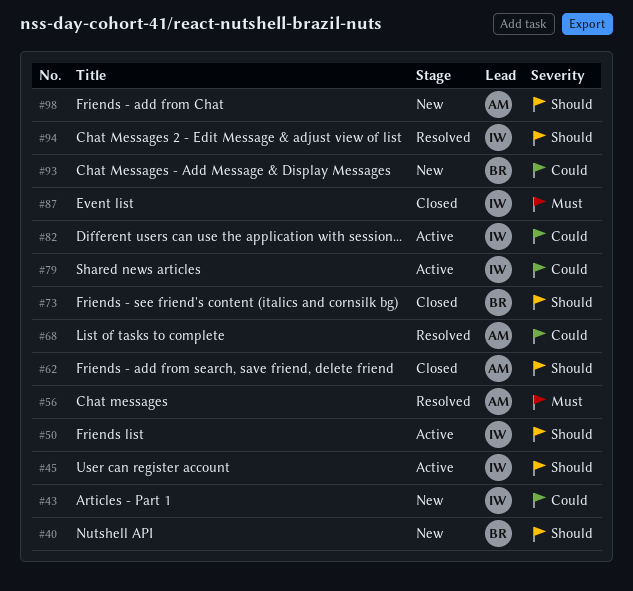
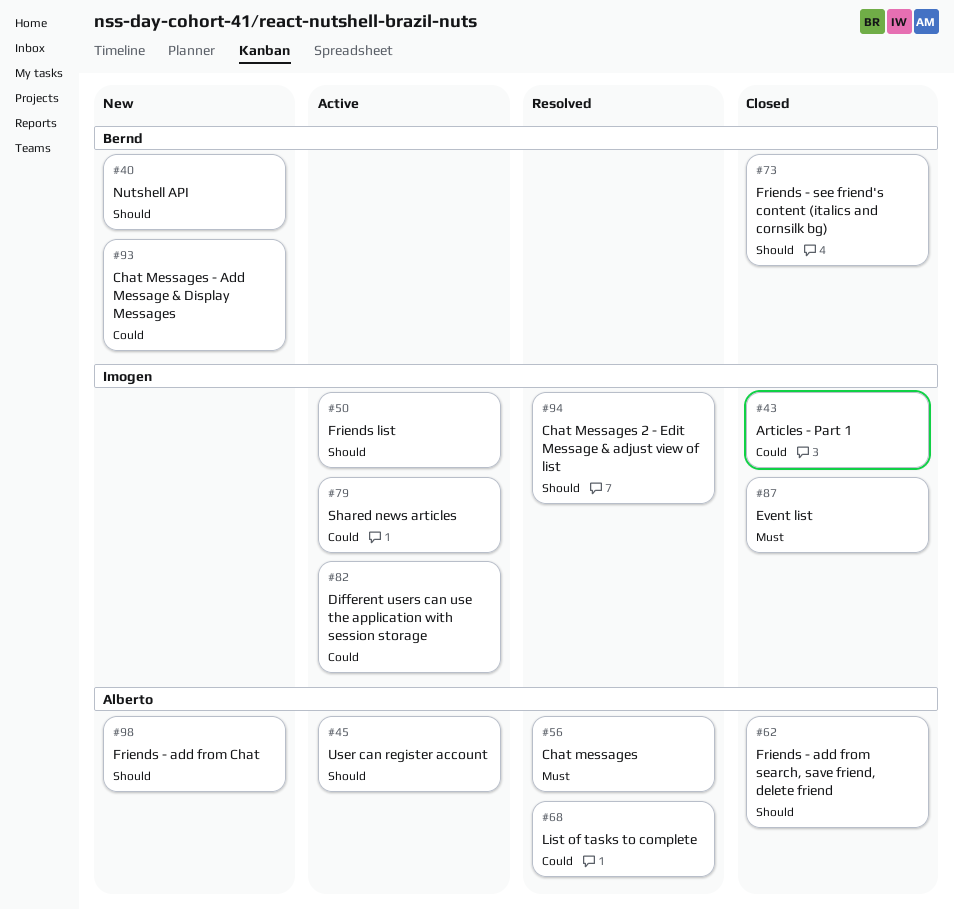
#43, status: New -> Closed
#45, owner: Imogen -> Alberto

